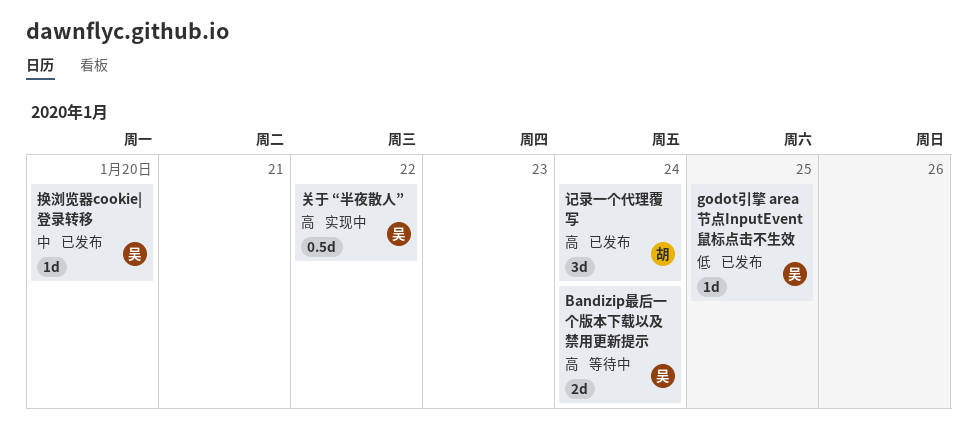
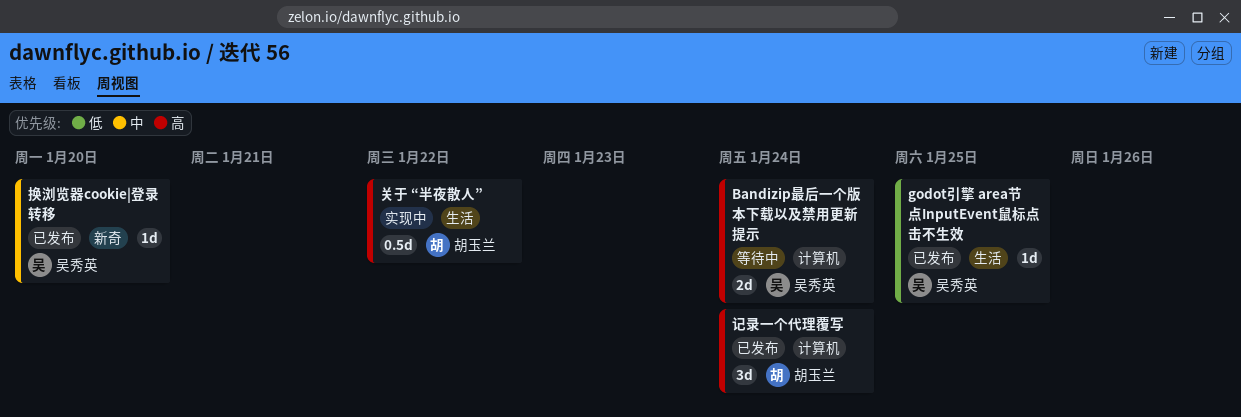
关于 “半夜散人”, owner: 吴秀英 -> 胡玉兰

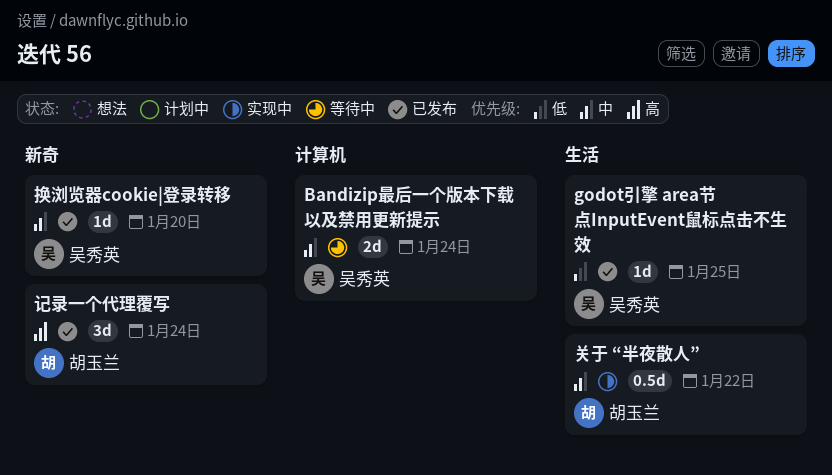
Bandizip最后一个版本下载以及禁用更新提示, priority: 高 -> 中
关于 “半夜散人”, priority: 高 -> 中
记录一个代理覆写, label: 计算机 -> 新奇

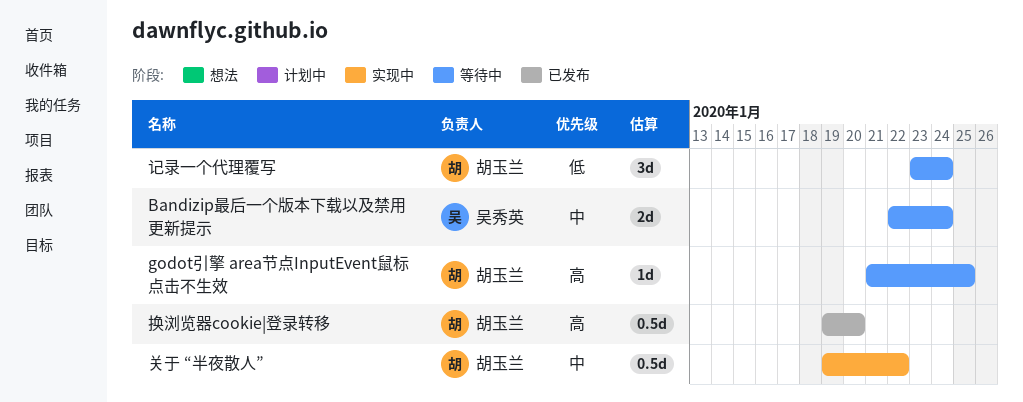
godot引擎 area节点InputEvent鼠标点击不生效, status: 已发布 -> 等待中
godot引擎 area节点InputEvent鼠标点击不生效, owner: 吴秀英 -> 胡玉兰
godot引擎 area节点InputEvent鼠标点击不生效, priority: 低 -> 高
换浏览器cookie|登录转移, owner: 吴秀英 -> 胡玉兰
换浏览器cookie|登录转移, priority: 中 -> 高
换浏览器cookie|登录转移, estimate: 1d -> 0.5d
记录一个代理覆写, status: 已发布 -> 等待中
记录一个代理覆写, priority: 高 -> 低

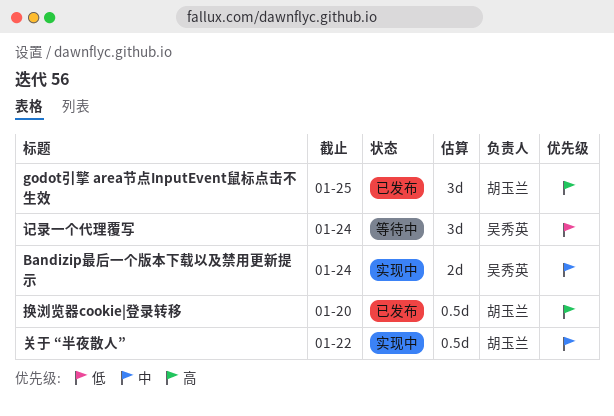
Bandizip最后一个版本下载以及禁用更新提示, status: 等待中 -> 实现中
godot引擎 area节点InputEvent鼠标点击不生效, status: 等待中 -> 已发布
godot引擎 area节点InputEvent鼠标点击不生效, estimate: 1d -> 3d
记录一个代理覆写, owner: 胡玉兰 -> 吴秀英

